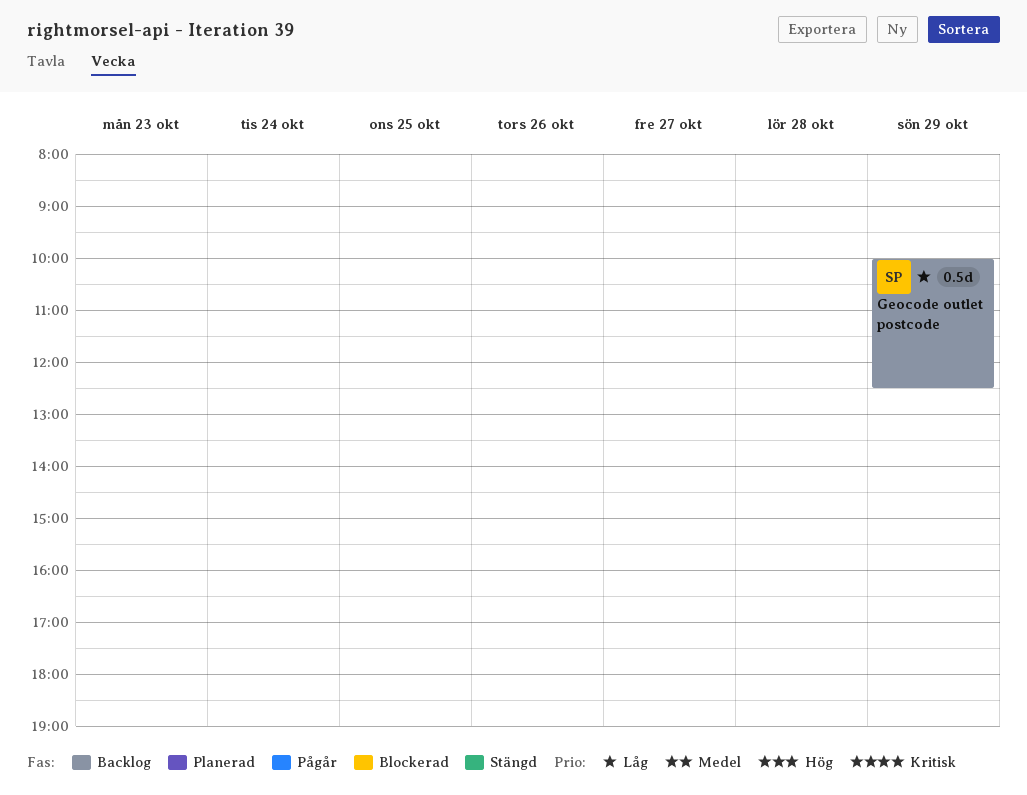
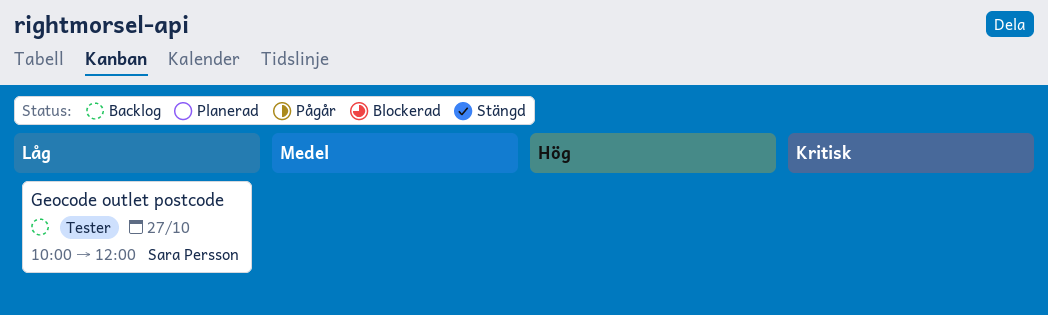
Geocode outlet postcode, day: Oct 29 -> Oct 27
Geocode outlet postcode, ends: 12:30 -> 12:00

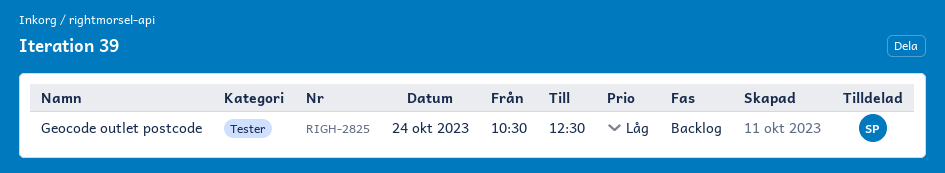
Geocode outlet postcode, day: Oct 27 -> Oct 24
Geocode outlet postcode, begins: 10:00 -> 10:30
Geocode outlet postcode, ends: 12:00 -> 12:30

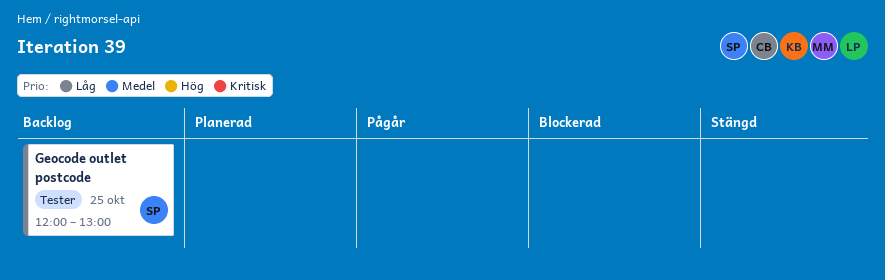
Geocode outlet postcode, day: Oct 24 -> Oct 25
Geocode outlet postcode, begins: 10:30 -> 12:00
Geocode outlet postcode, ends: 12:30 -> 13:00

